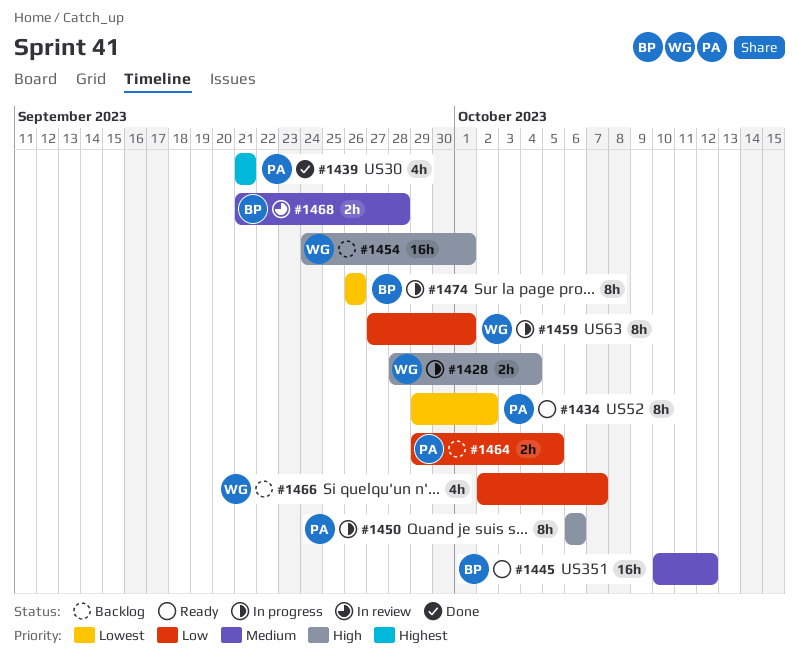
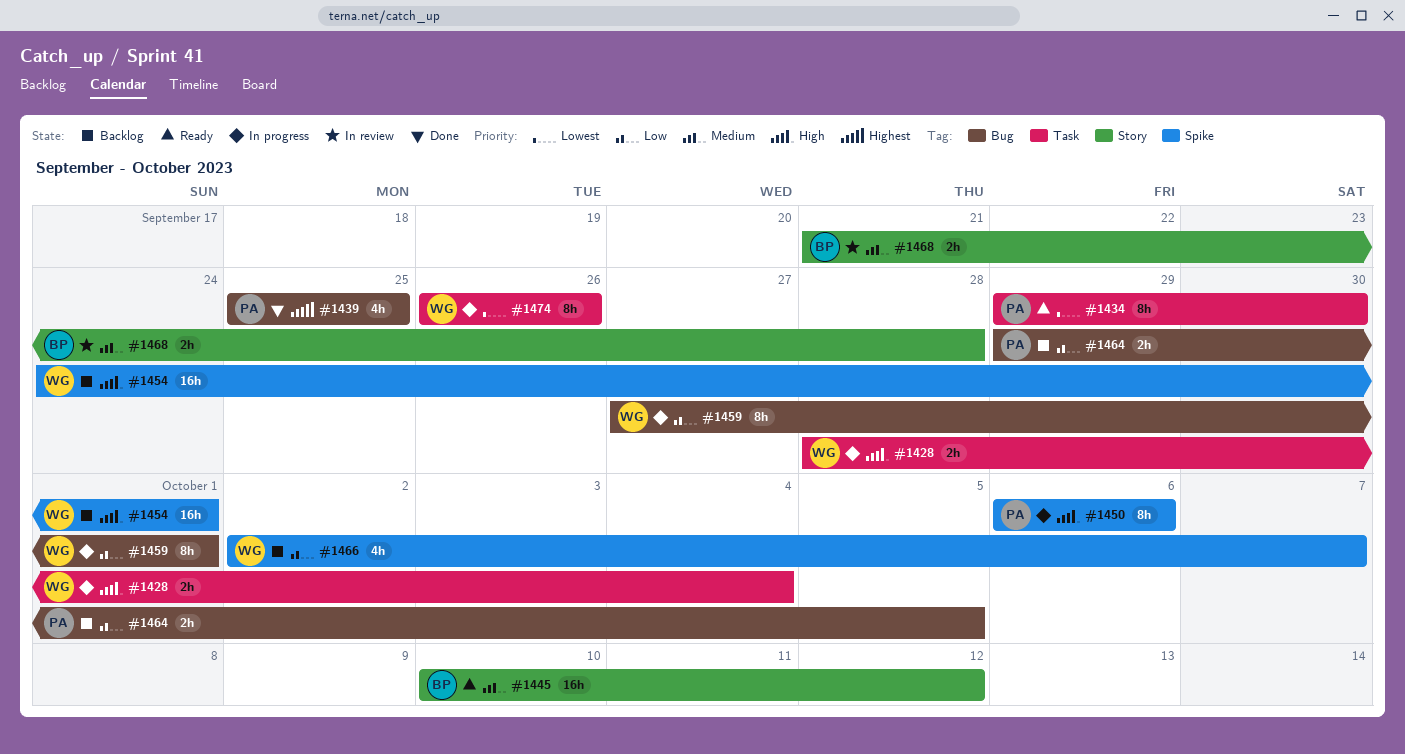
#1434, due: Oct 2 -> Sep 30
#1439, start: Sep 21 -> Sep 25
#1439, due: Sep 21 -> Sep 25
#1474, owner: BP -> WG

